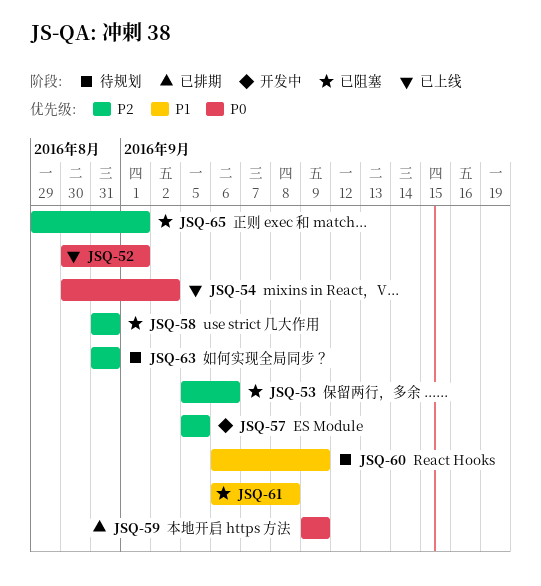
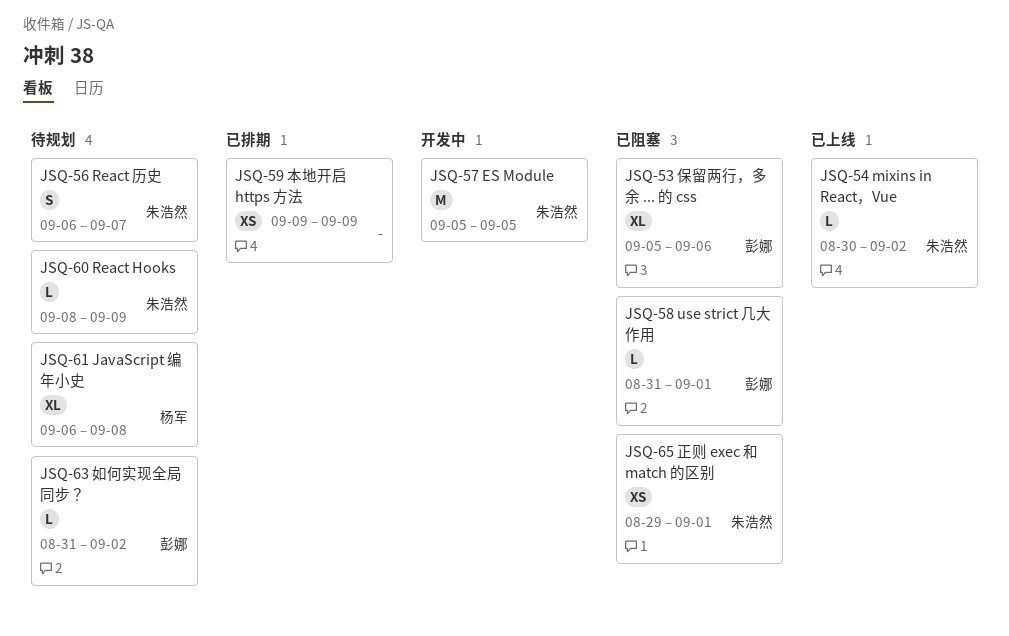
JSQ-52: present -> none
JSQ-56: none -> present
JSQ-58, due: Aug 31 -> Sep 1
JSQ-60, start: Sep 6 -> Sep 8
JSQ-61, status: 已阻塞 -> 待规划
JSQ-63, due: Aug 31 -> Sep 2

